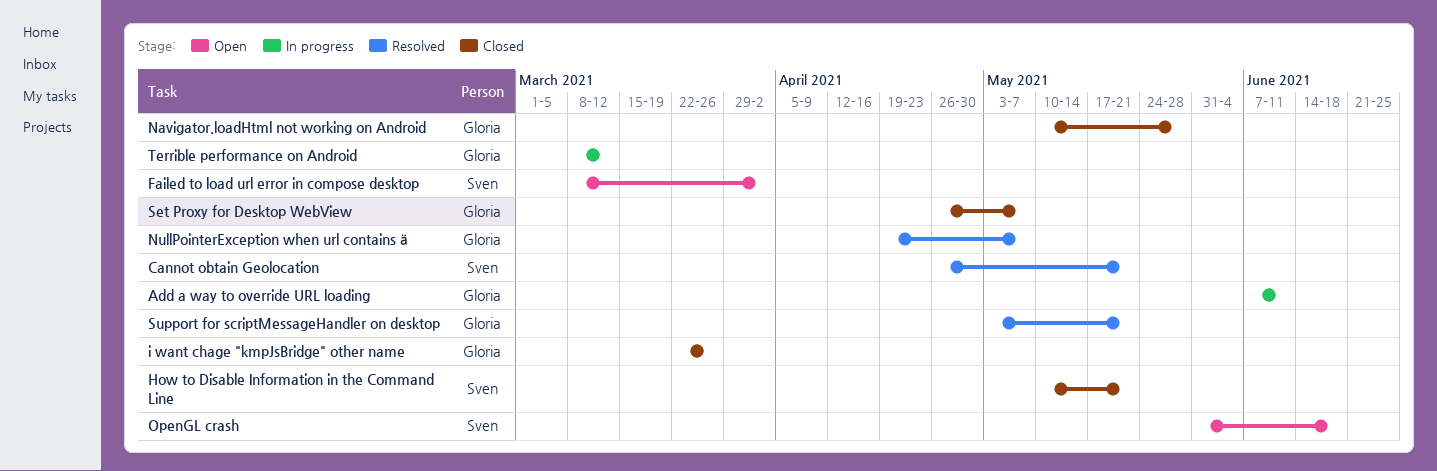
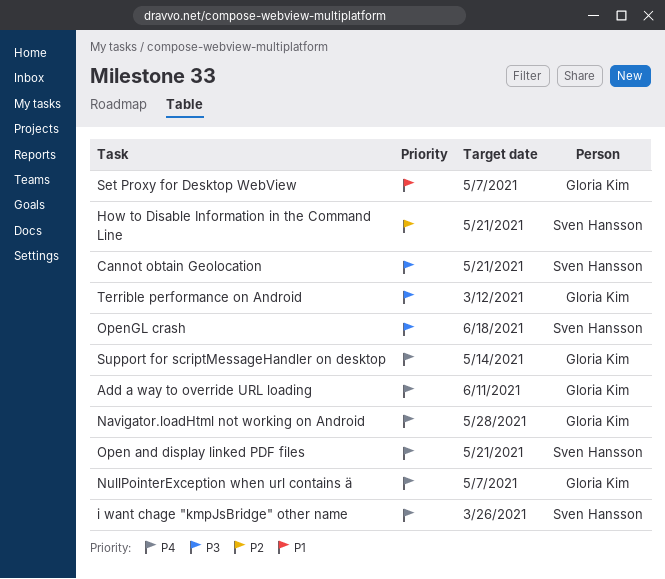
Failed to load url error in compose desktop: present -> none
i want chage "kmpJsBridge" other name, owner: Gloria Kim -> Sven Hansson
Open and display linked PDF files: none -> present
Support for scriptMessageHandler on desktop, due: May 21 -> May 14

